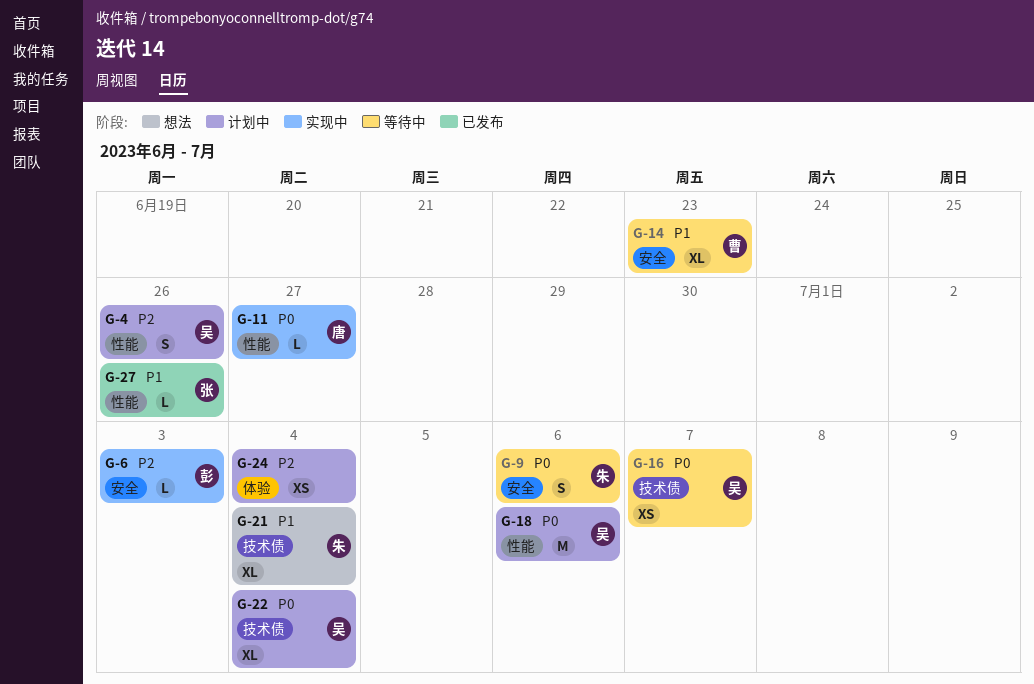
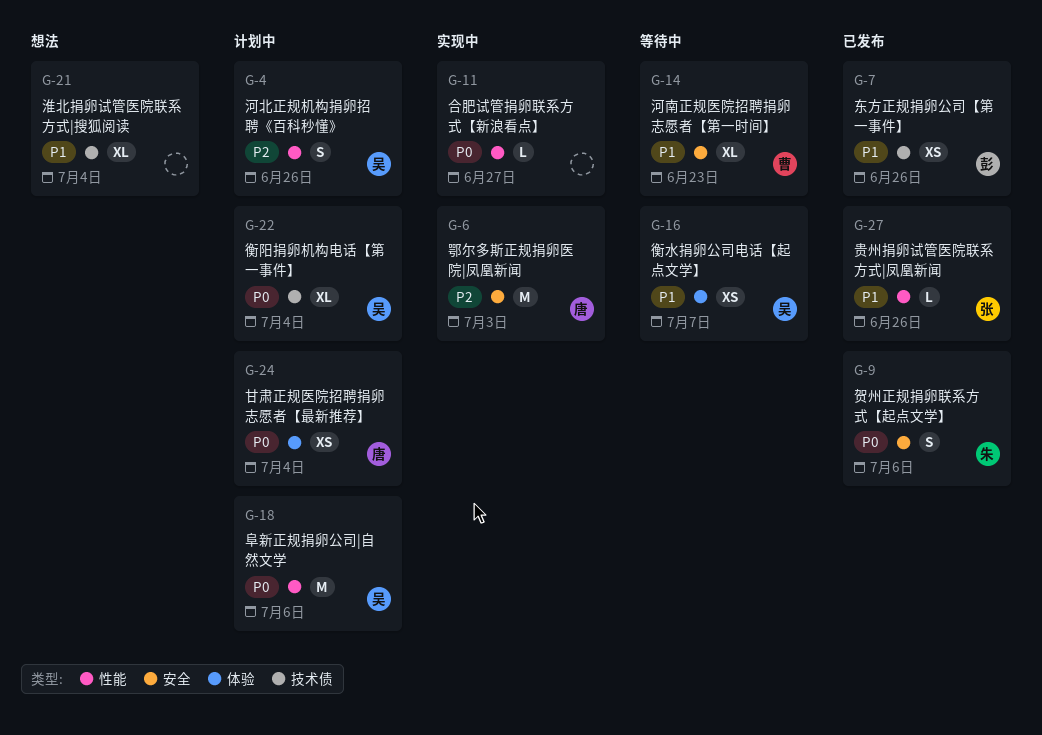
G-6, owner: 彭 -> 唐
G-6, estimate: L -> M
G-7: none -> present
G-9, status: 等待中 -> 已发布
G-11, owner: 唐 -> none
G-16, priority: P0 -> P1
G-16, label: 技术债 -> 体验
G-21, owner: 朱 -> none
G-24, owner: none -> 唐
G-24, priority: P2 -> P0

